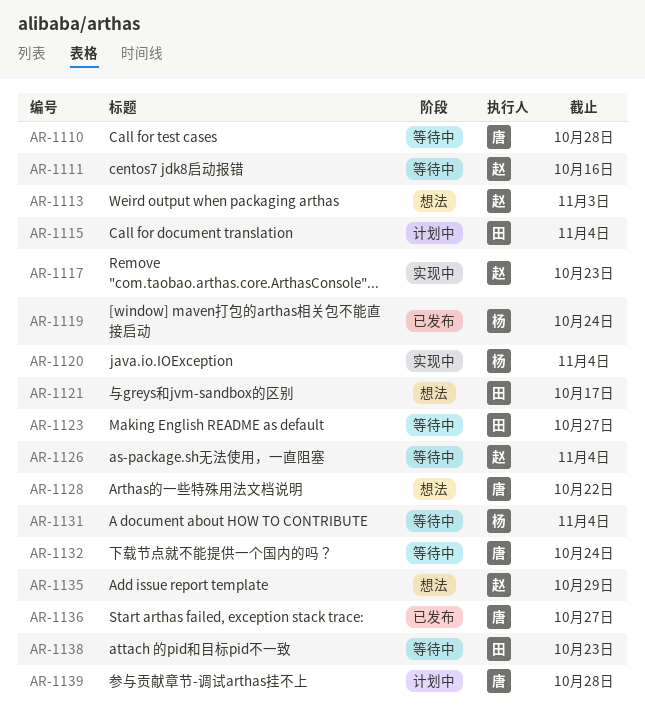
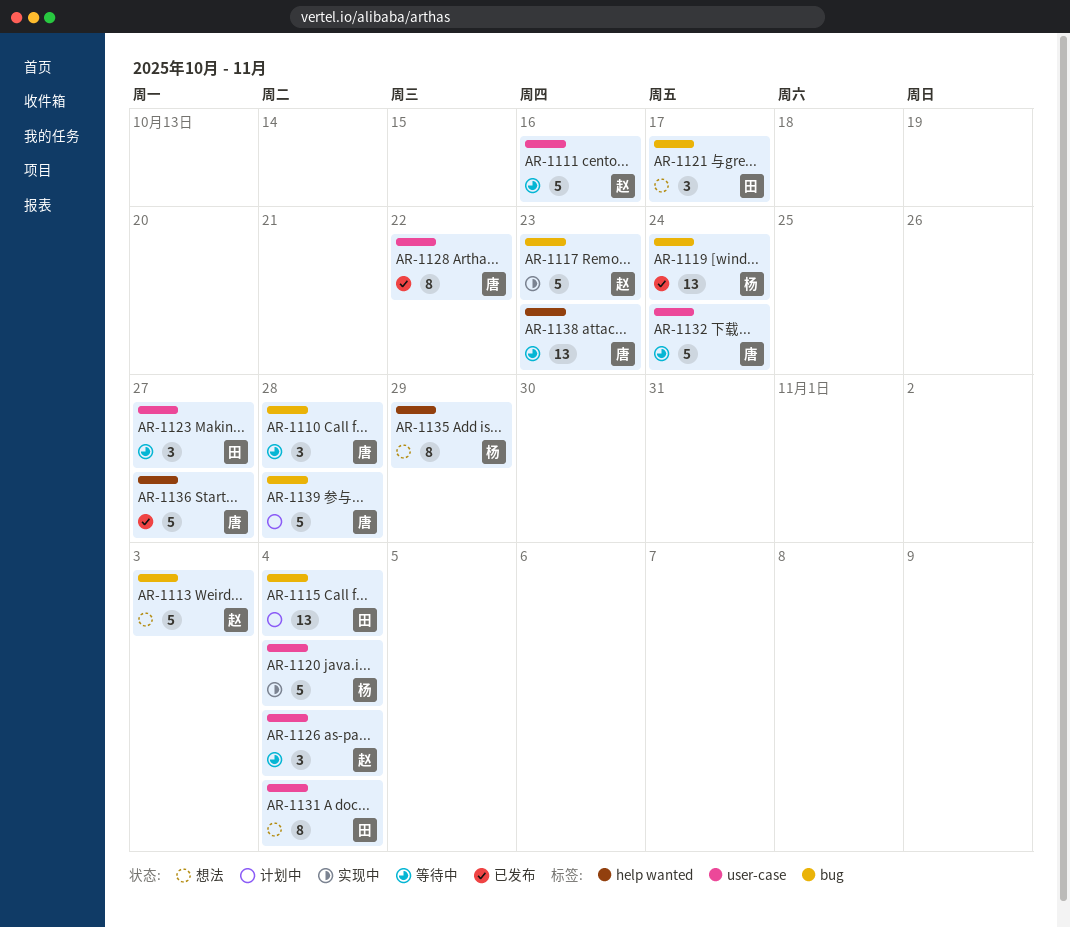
AR-1128, status: 想法 -> 已发布
AR-1131, status: 等待中 -> 想法
AR-1131, owner: 杨 -> 田
AR-1135, owner: 赵 -> 杨
AR-1138, owner: 田 -> 唐

